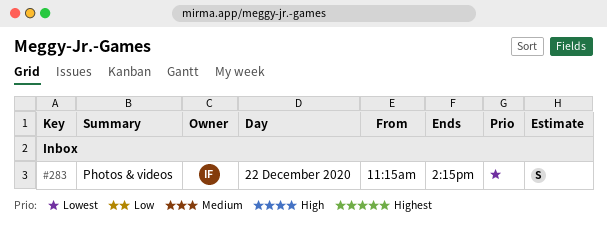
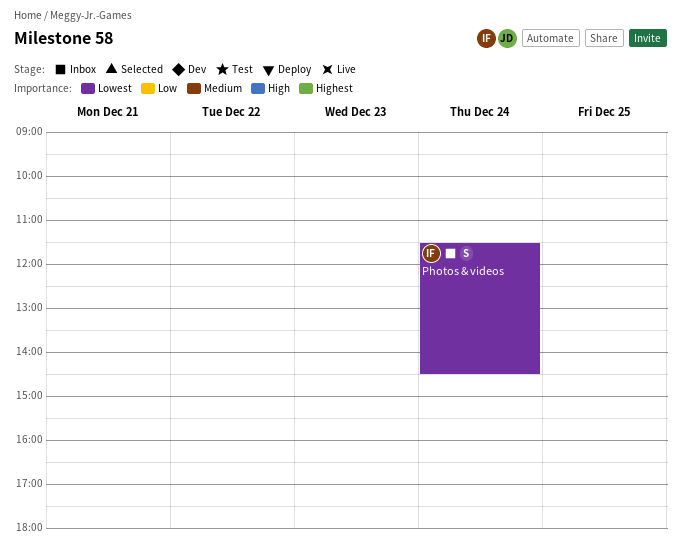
Photos & videos, day: Dec 22 -> Dec 24
Photos & videos, begins: 11:15 -> 11:30
Photos & videos, ends: 14:15 -> 14:30

